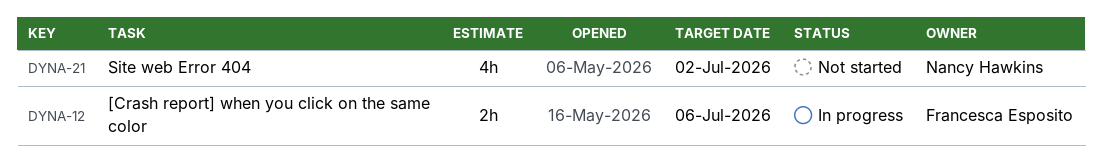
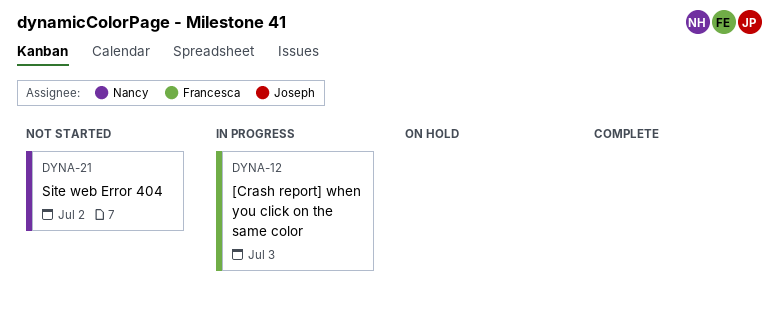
DYNA-12, due: Jul 6 -> Jul 3

